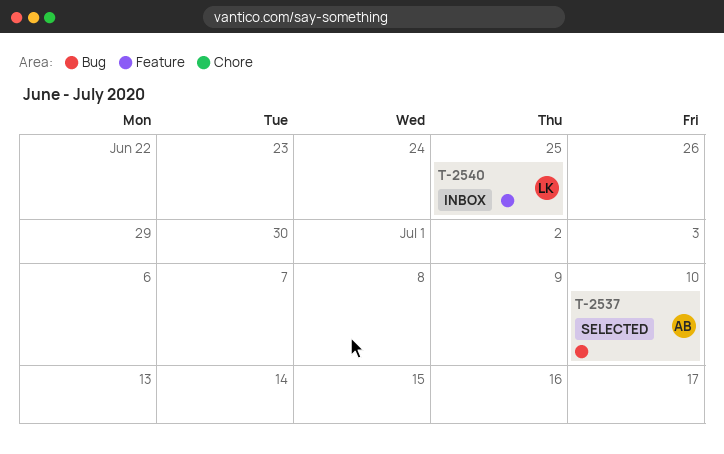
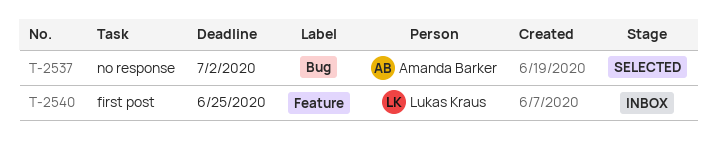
T-2537, due: Jul 10 -> Jul 2

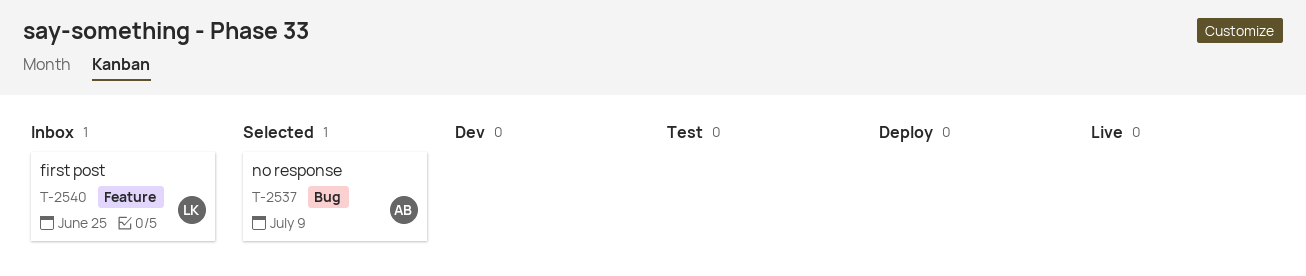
T-2537, due: Jul 2 -> Jul 9

